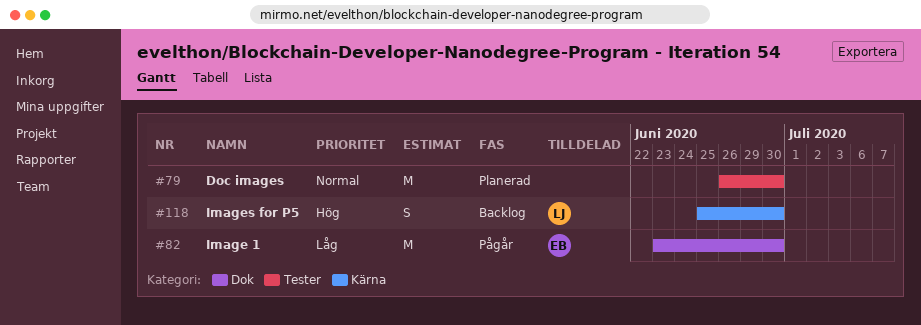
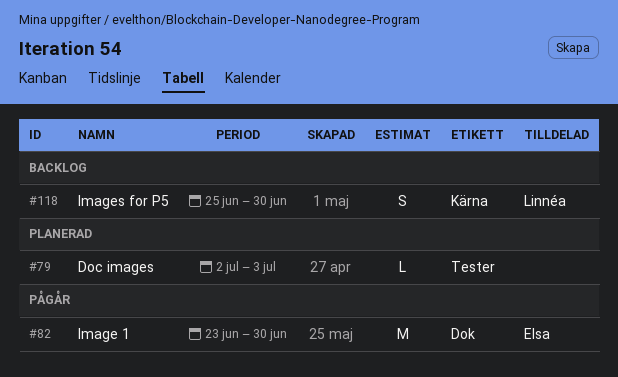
#79, estimate: M -> L
#79, start: Jun 26 -> Jul 2
#79, due: Jun 30 -> Jul 3

